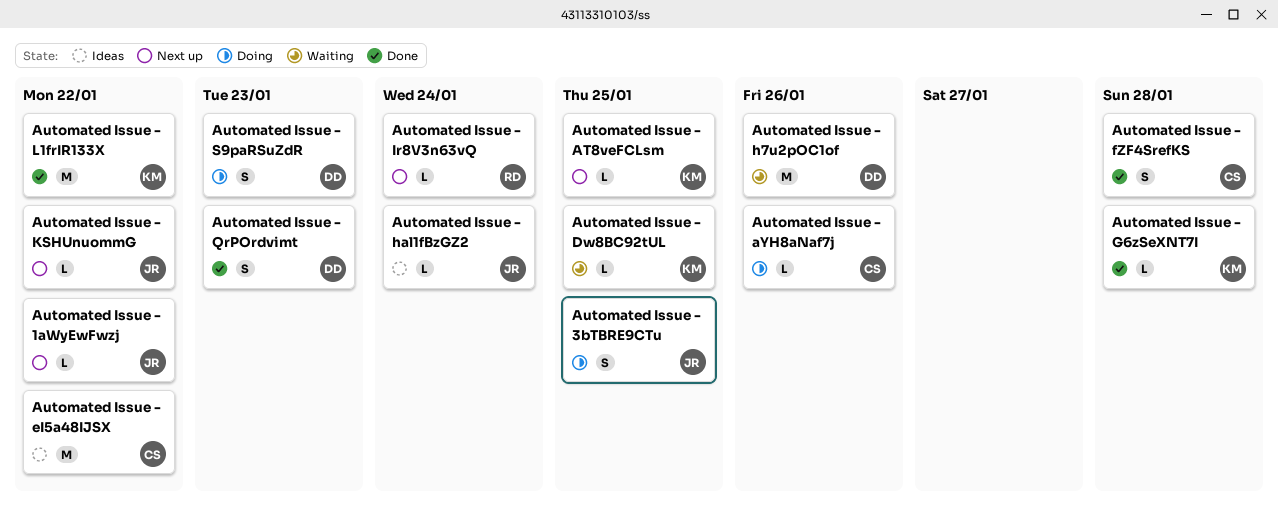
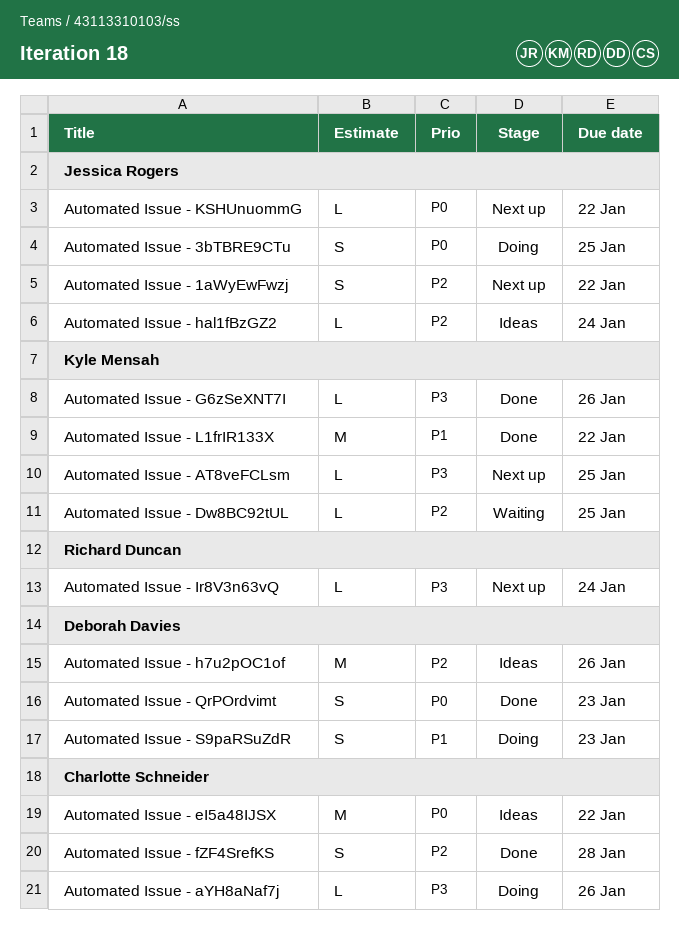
Automated Issue - 1aWyEwFwzj, estimate: L -> S
Automated Issue - G6zSeXNT7I, due: Jan 28 -> Jan 26
Automated Issue - h7u2pOC1of, status: Waiting -> Ideas

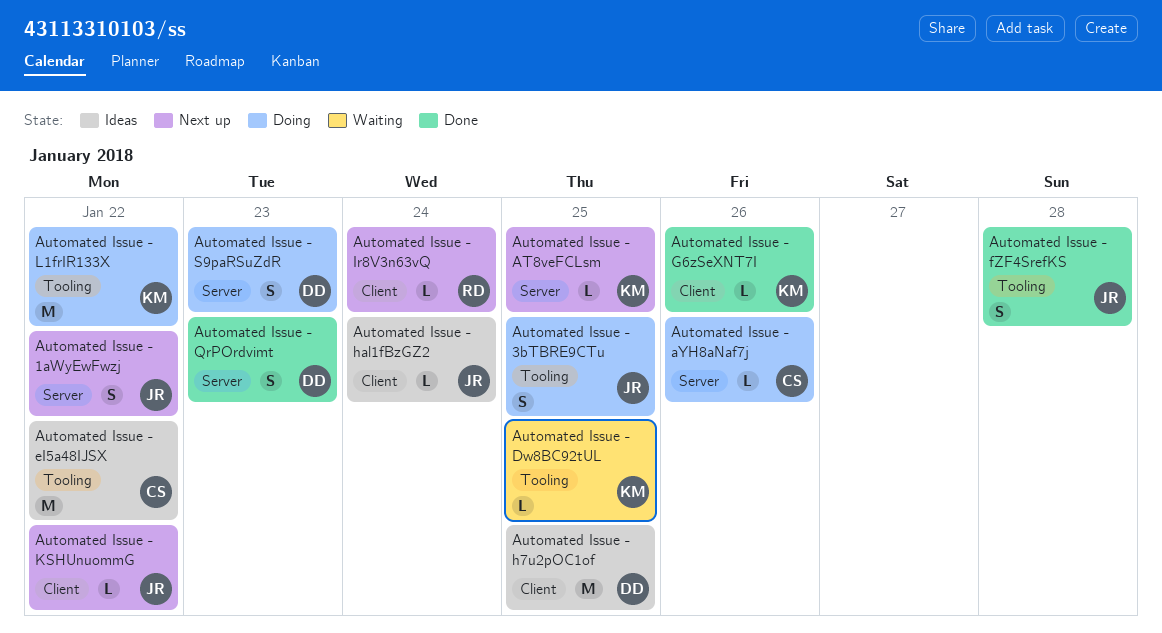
Automated Issue - fZF4SrefKS, owner: Charlotte Schneider -> Jessica Rogers
Automated Issue - h7u2pOC1of, due: Jan 26 -> Jan 25
Automated Issue - L1frIR133X, status: Done -> Doing

